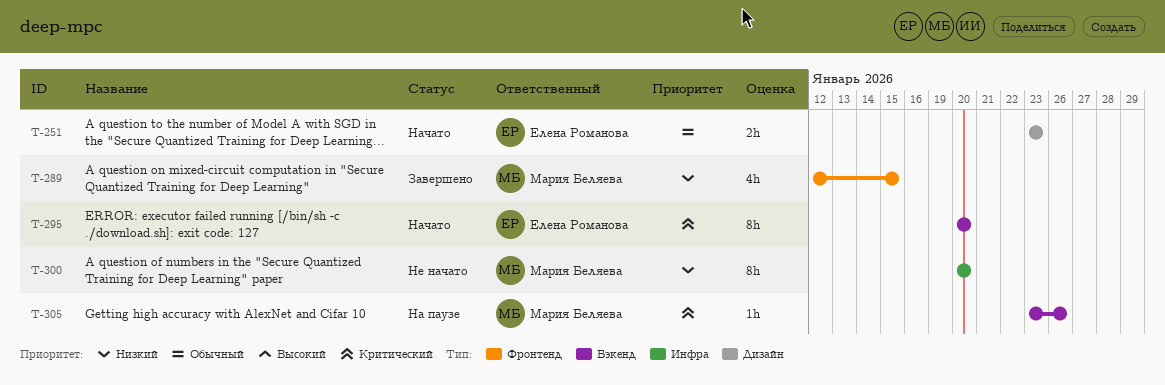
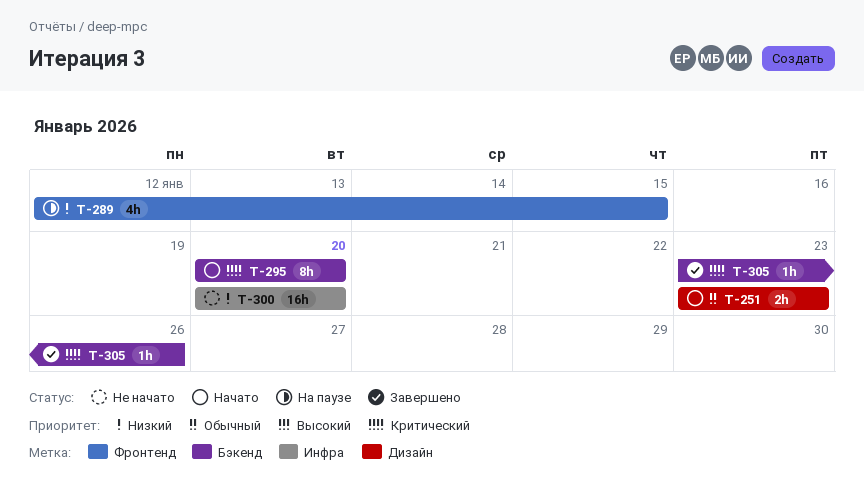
T-289, status: Завершено -> На паузе
T-300, estimate: 8h -> 16h
T-305, status: На паузе -> Завершено

